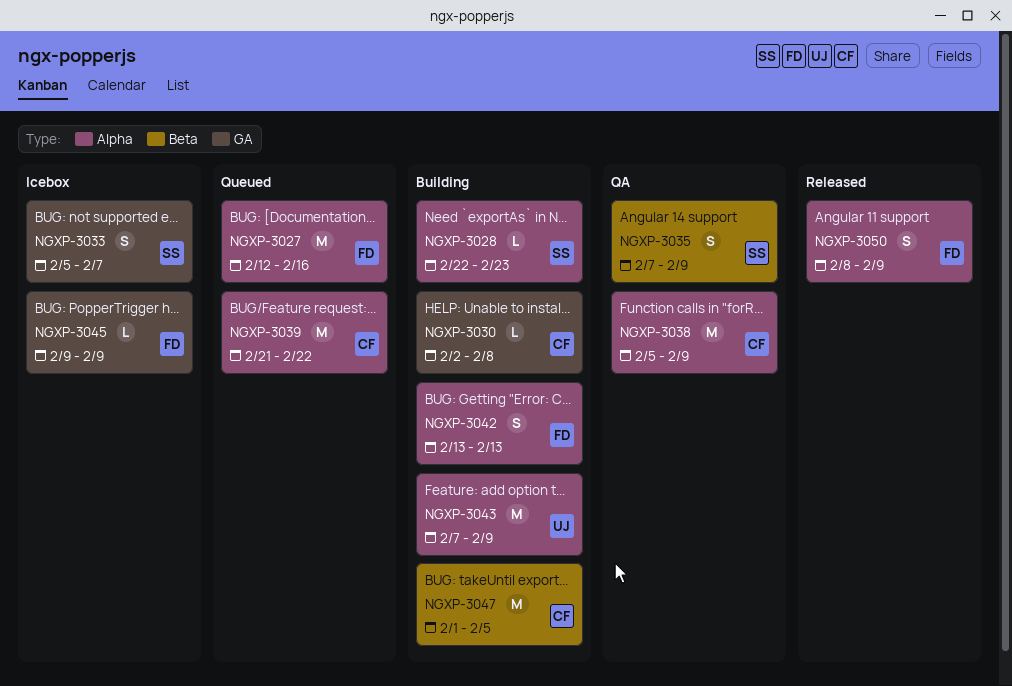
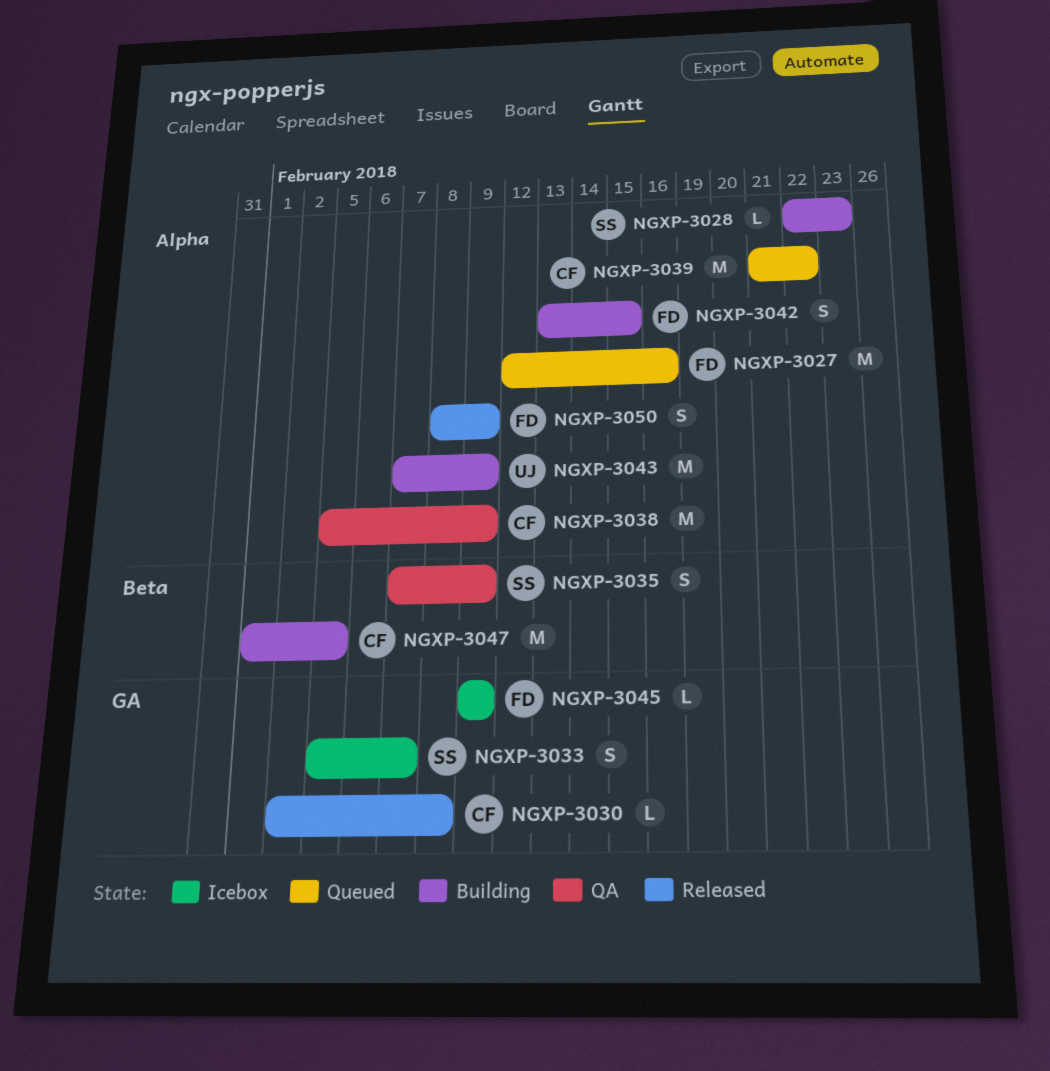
NGXP-3030, status: Building -> Released
NGXP-3042, due: Feb 13 -> Feb 15

